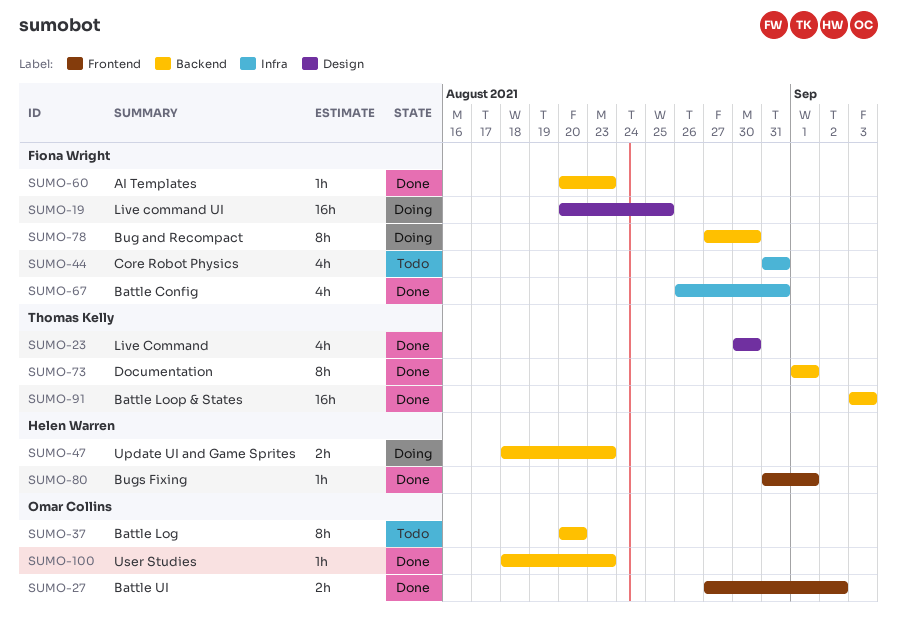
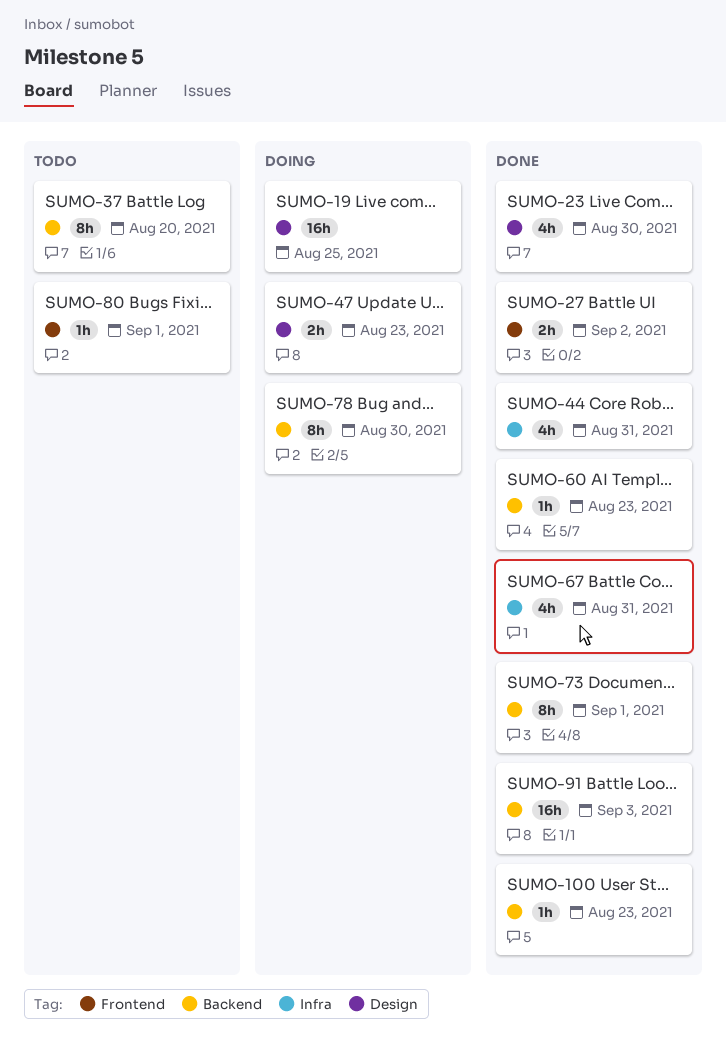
SUMO-44, status: Todo -> Done
SUMO-47, label: Backend -> Design
SUMO-80, status: Done -> Todo

